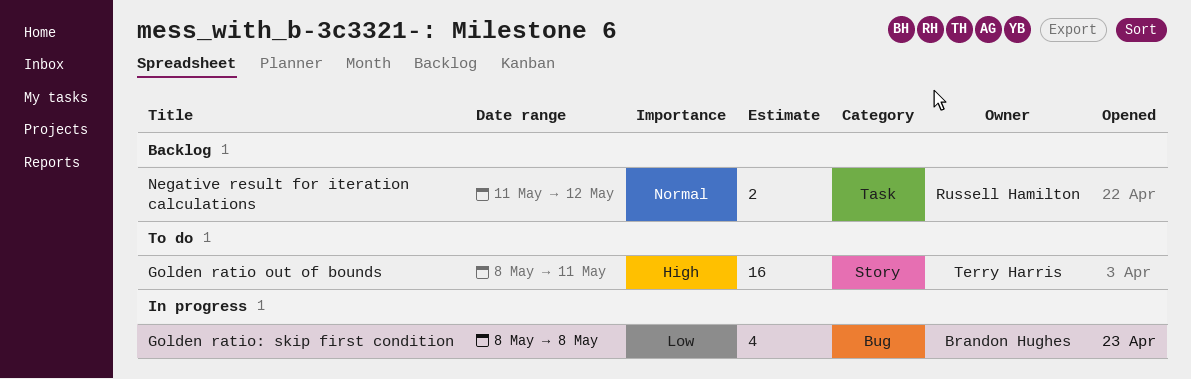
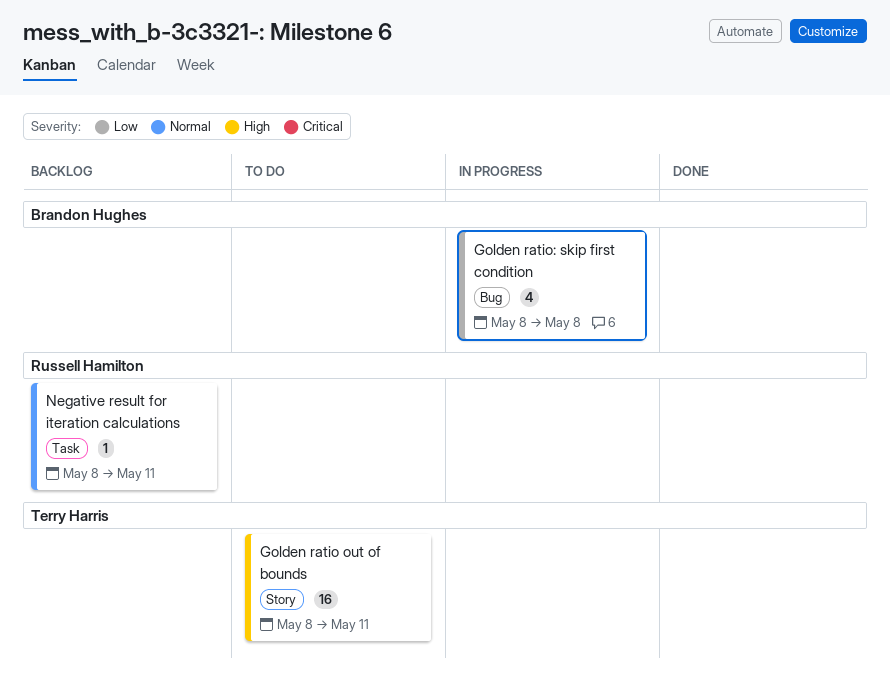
Negative result for iteration calculations, estimate: 2 -> 1
Negative result for iteration calculations, start: May 11 -> May 8
Negative result for iteration calculations, due: May 12 -> May 11

